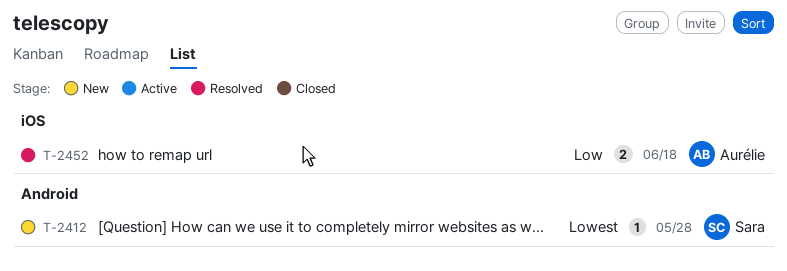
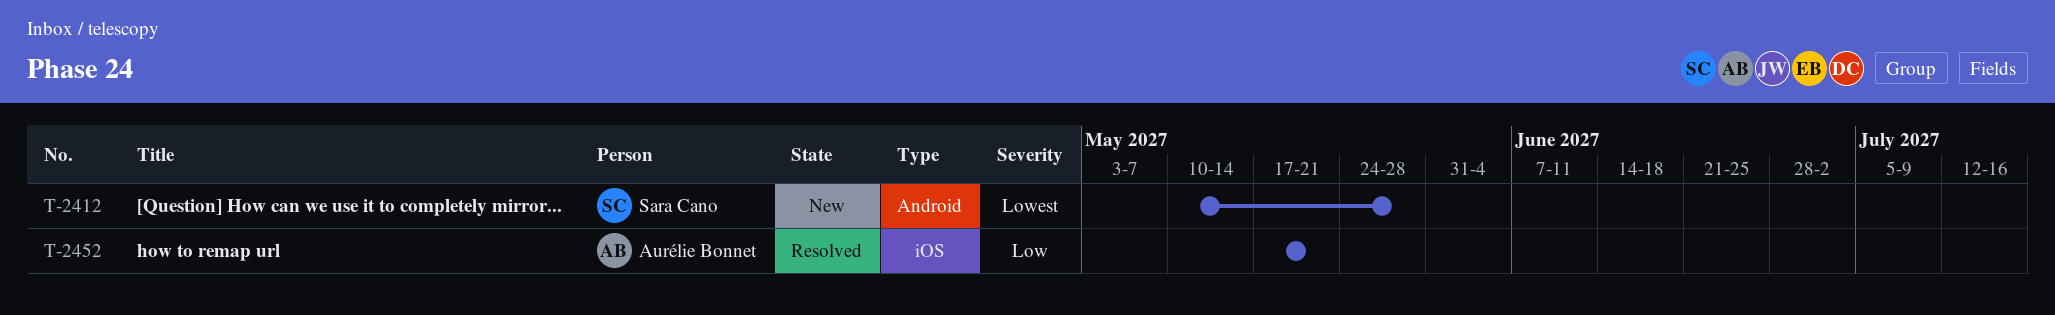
T-2452, due: Jun 18 -> May 21

